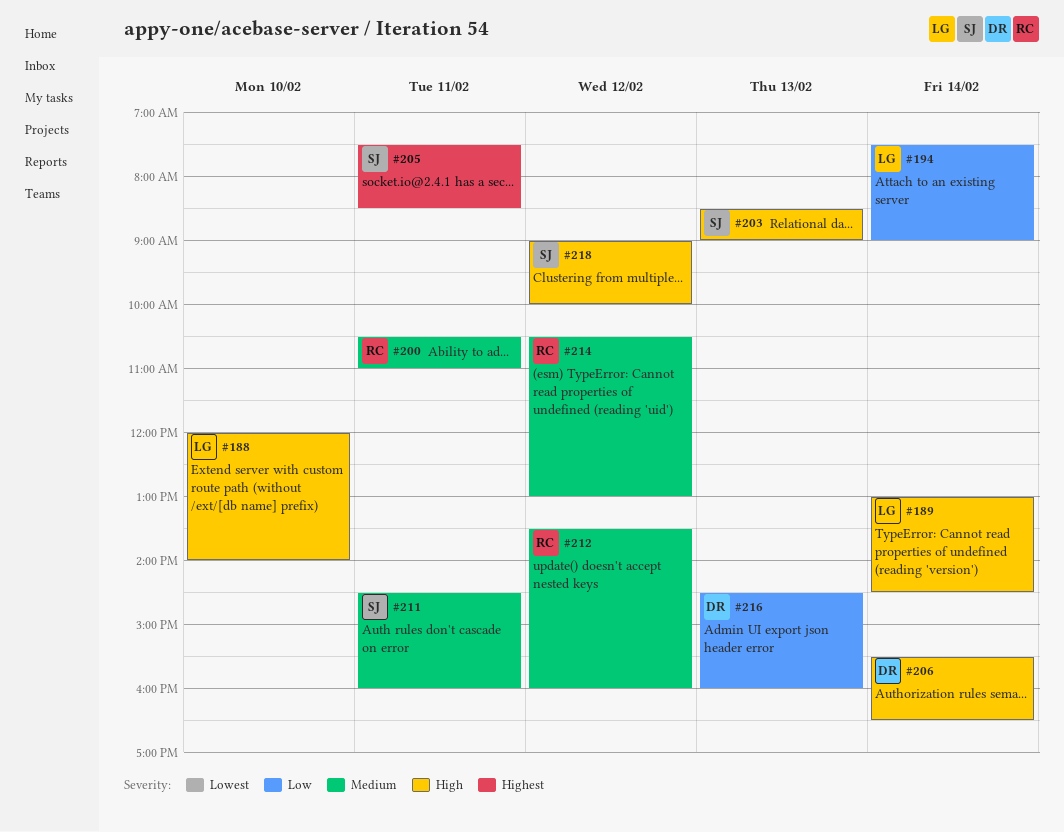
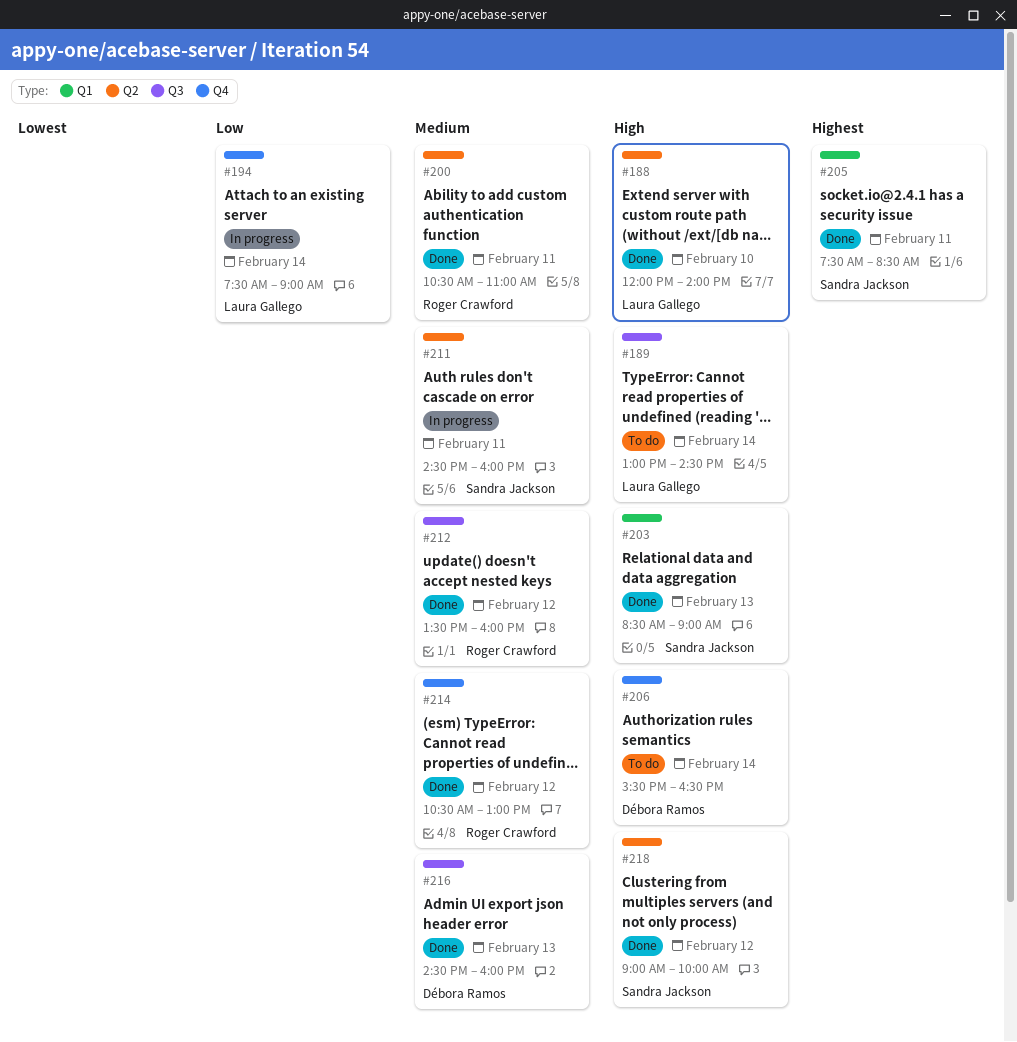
#216, priority: Low -> Medium

